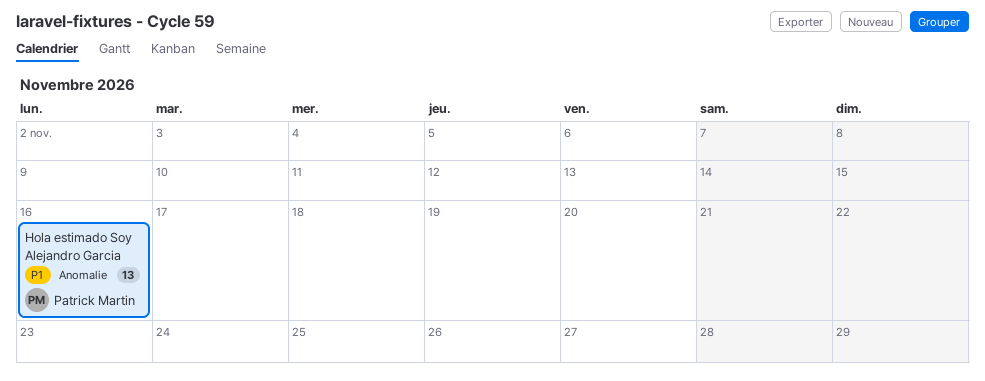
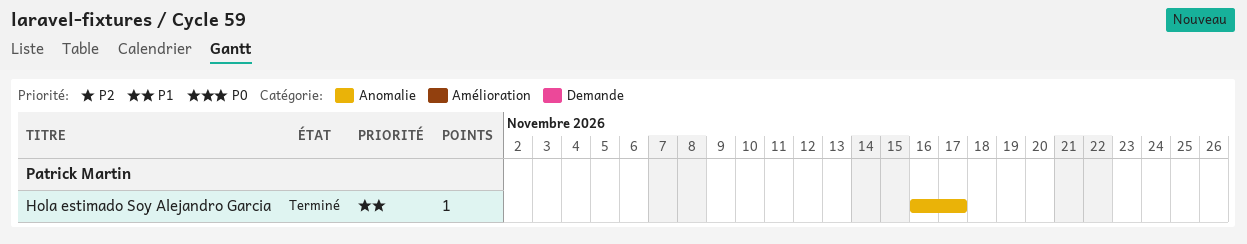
Hola estimado Soy Alejandro Garcia, estimate: 13 -> 1
Hola estimado Soy Alejandro Garcia, due: Nov 16 -> Nov 17

